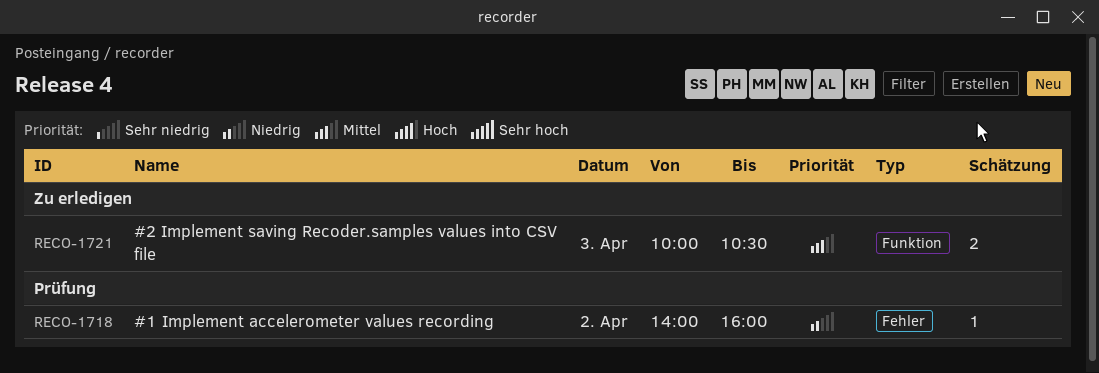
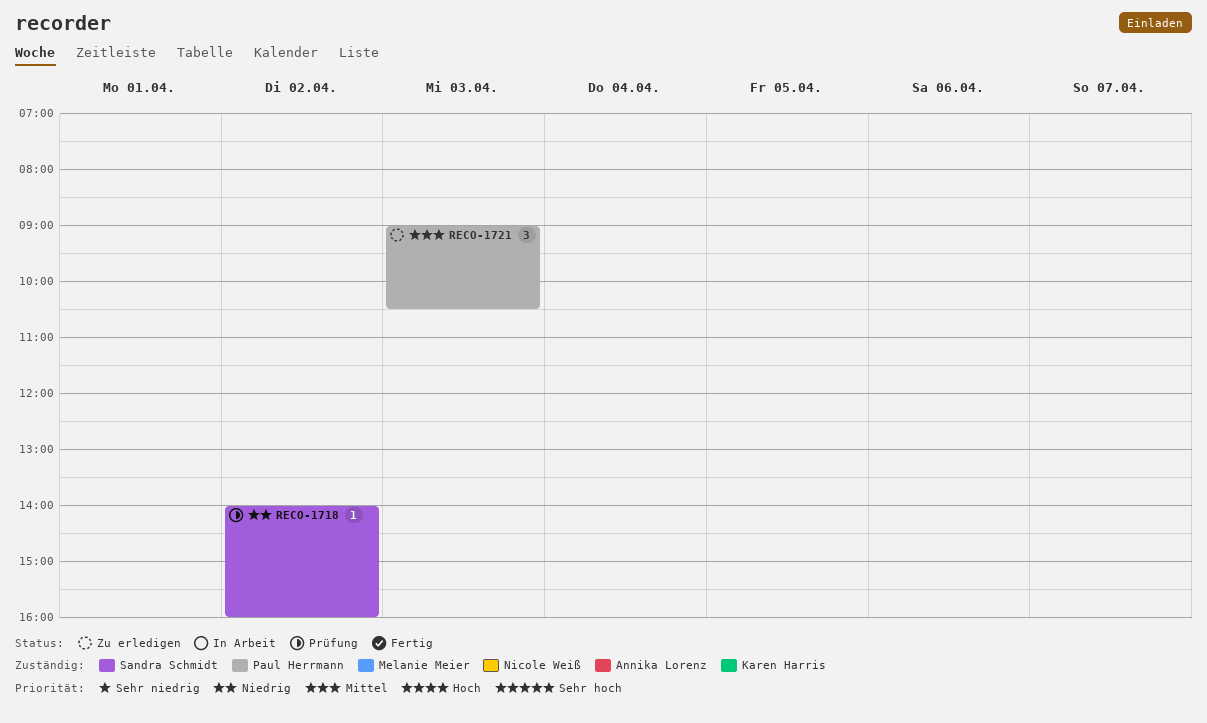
RECO-1721, estimate: 2 -> 3
RECO-1721, begins: 10:00 -> 09:00

